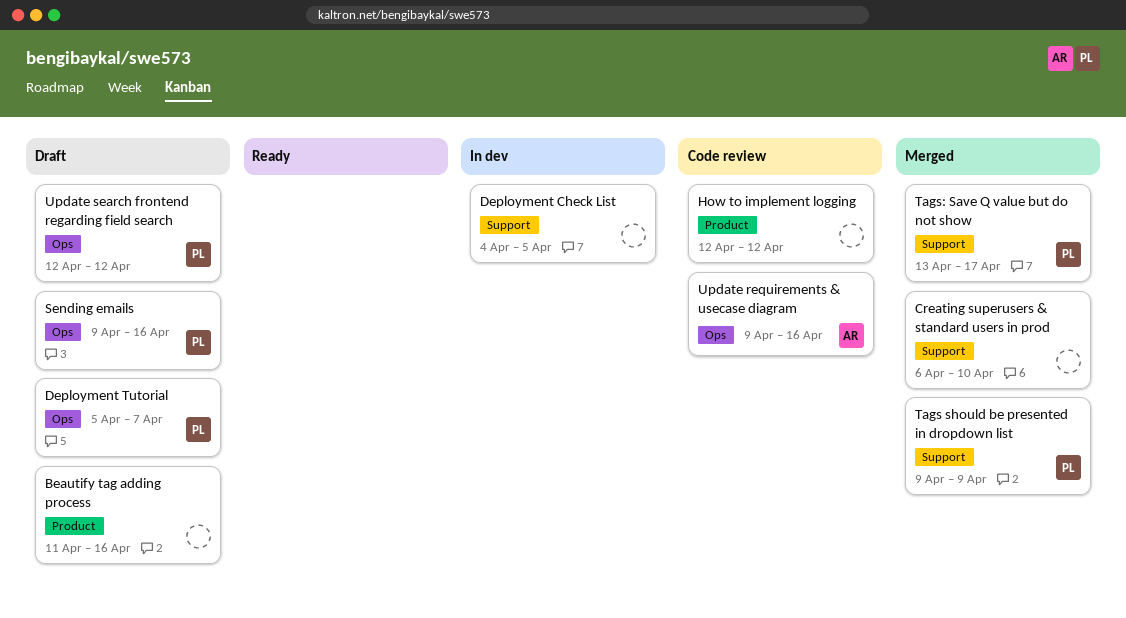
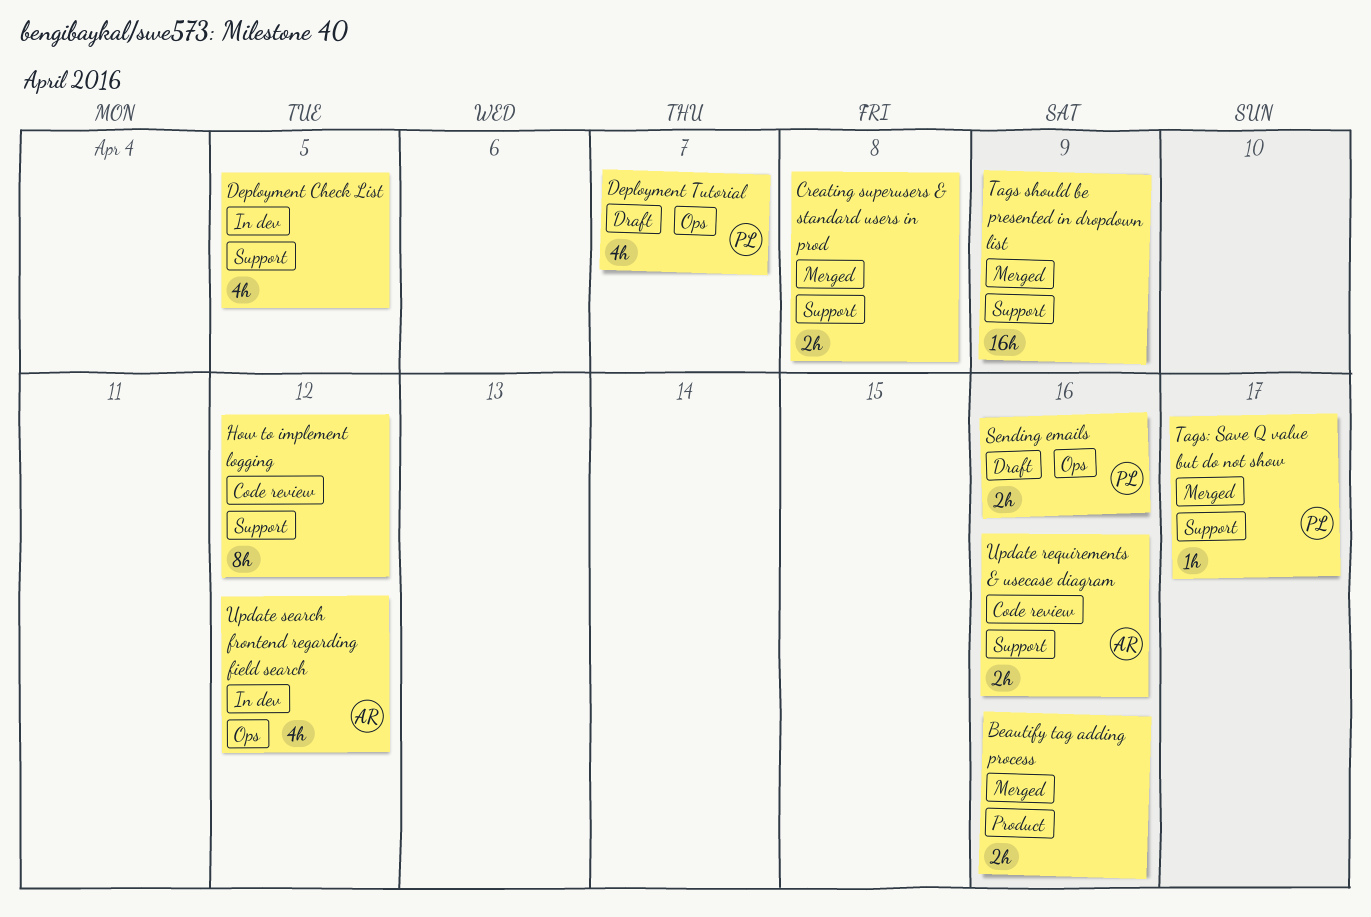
Beautify tag adding process, status: Draft -> Merged
Creating superusers & standard users in prod, due: Apr 10 -> Apr 8
How to implement logging, label: Product -> Support
Tags should be presented in dropdown list, owner: PL -> none
Update requirements & usecase diagram, label: Ops -> Support
Update search frontend regarding field search, status: Draft -> In dev
Update search frontend regarding field search, owner: PL -> AR

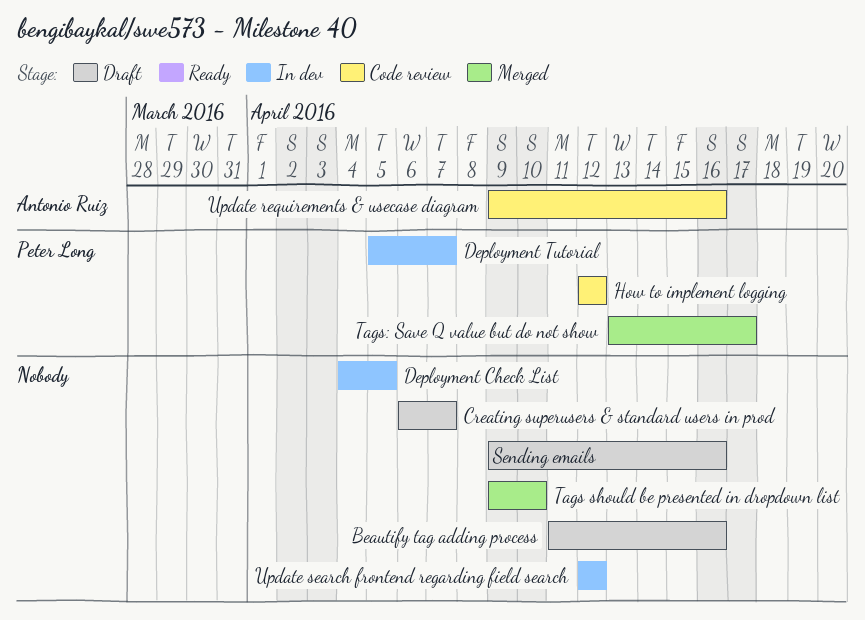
Beautify tag adding process, status: Merged -> Draft
Creating superusers & standard users in prod, status: Merged -> Draft
Creating superusers & standard users in prod, due: Apr 8 -> Apr 7
Deployment Tutorial, status: Draft -> In dev
How to implement logging, owner: none -> Peter Long
Sending emails, owner: Peter Long -> none
Tags should be presented in dropdown list, due: Apr 9 -> Apr 10
Update search frontend regarding field search, owner: Antonio Ruiz -> none

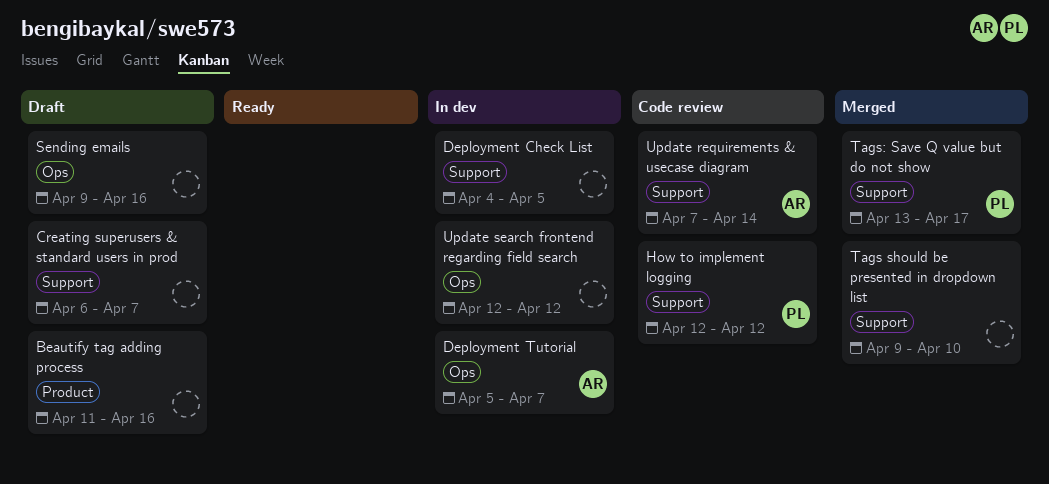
Deployment Tutorial, owner: Peter Long -> Antonio Ruiz
Update requirements & usecase diagram, start: Apr 9 -> Apr 7
Update requirements & usecase diagram, due: Apr 16 -> Apr 14

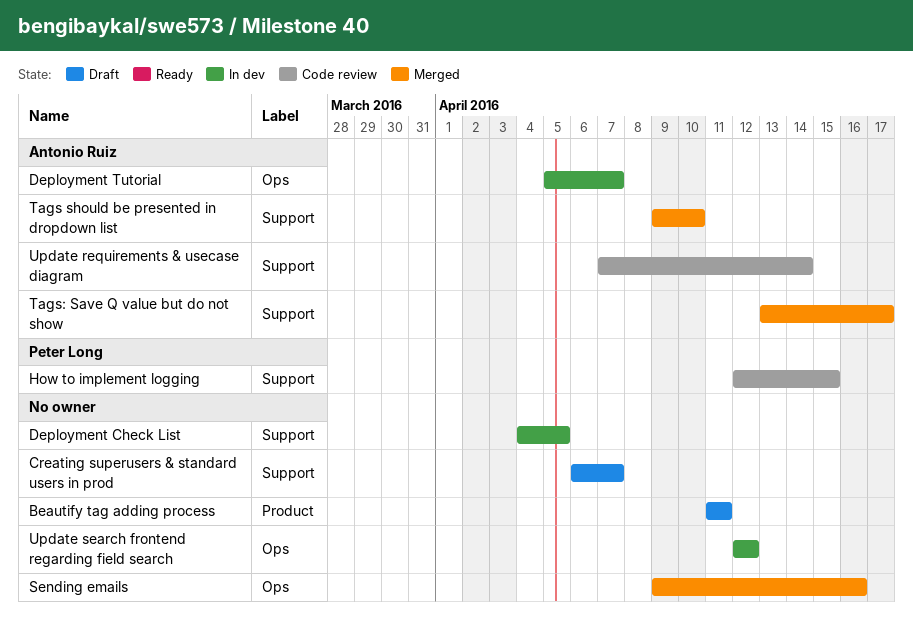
Beautify tag adding process, due: Apr 16 -> Apr 11
How to implement logging, due: Apr 12 -> Apr 15
Sending emails, status: Draft -> Merged
Tags should be presented in dropdown list, owner: none -> Antonio Ruiz
Tags: Save Q value but do not show, owner: Peter Long -> Antonio Ruiz

